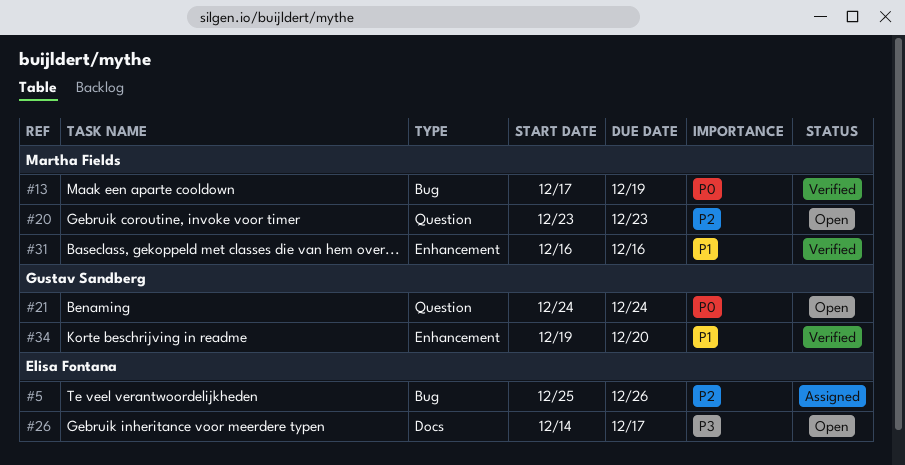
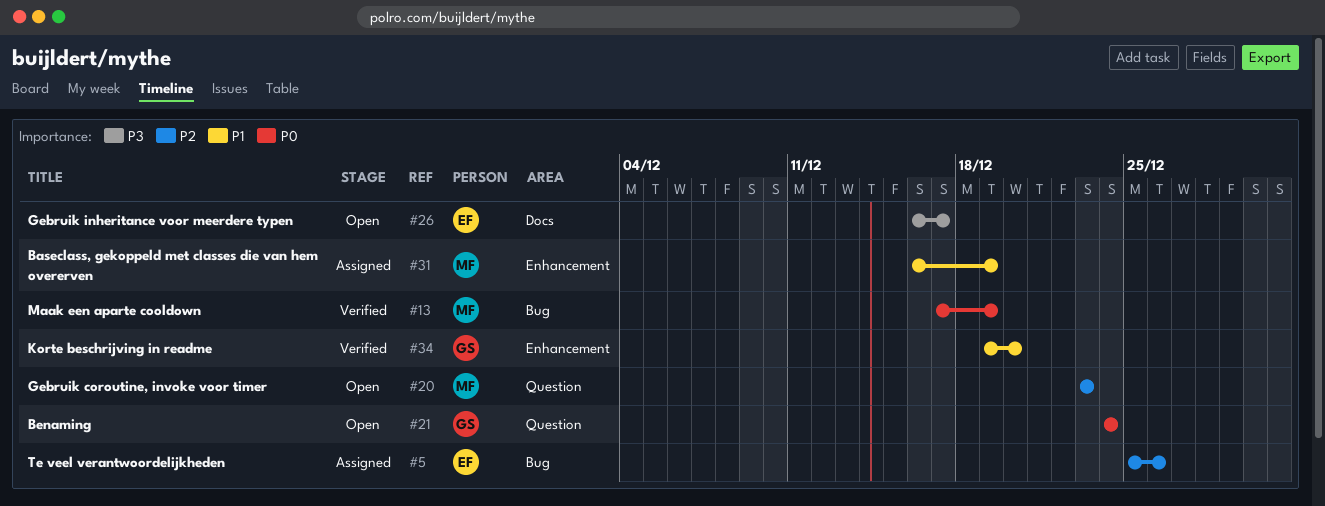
#26, start: Dec 14 -> Dec 16
#31, status: Verified -> Assigned
#31, due: Dec 16 -> Dec 19

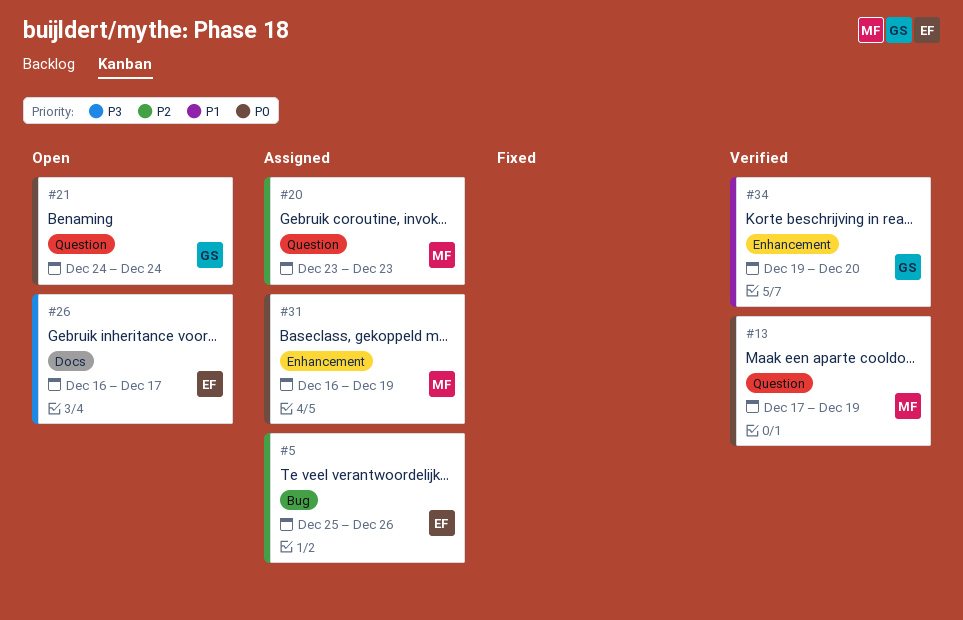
#13, label: Bug -> Question
#20, status: Open -> Assigned
#31, priority: P1 -> P0

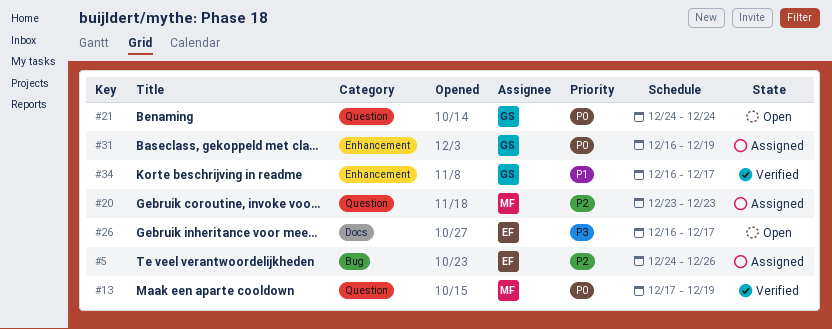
#5, start: Dec 25 -> Dec 24
#31, owner: MF -> GS
#34, start: Dec 19 -> Dec 16
#34, due: Dec 20 -> Dec 17

